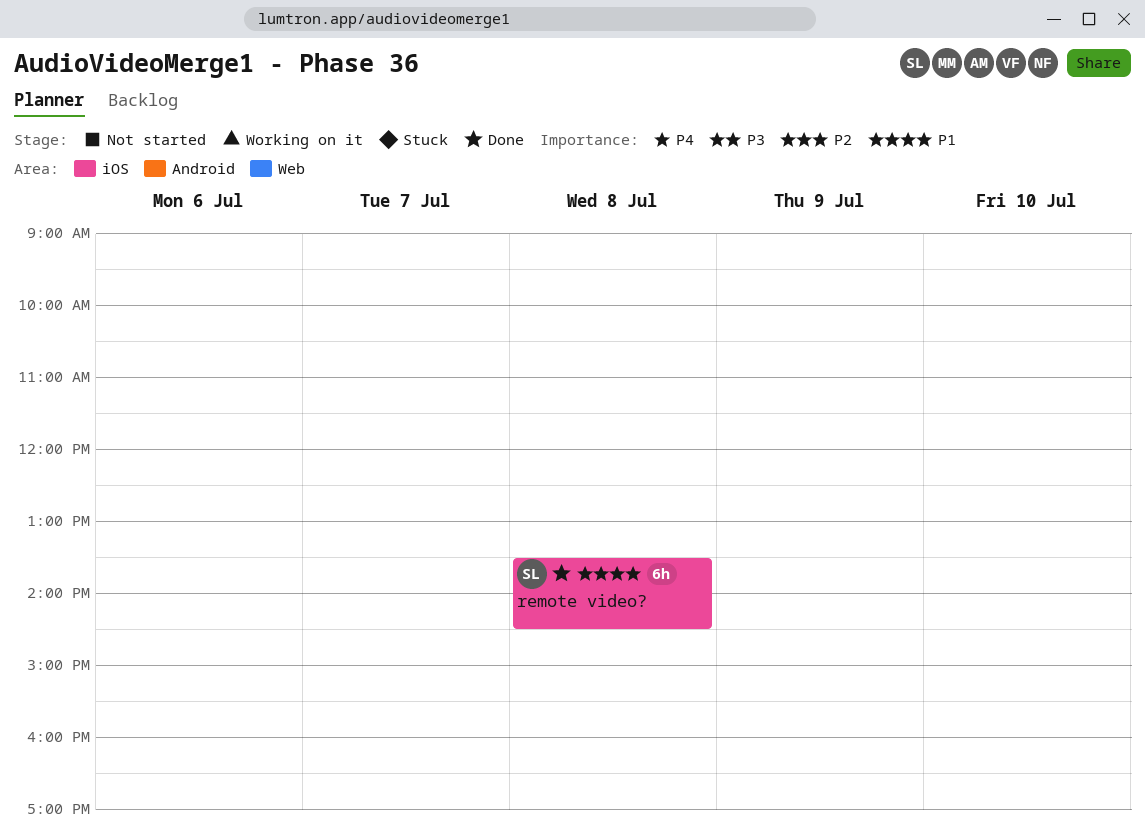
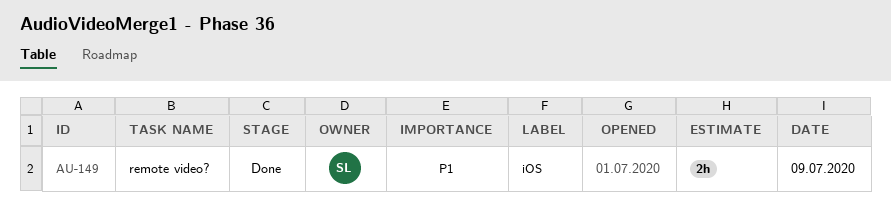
remote video?, estimate: 6h -> 2h
remote video?, day: Jul 8 -> Jul 9

